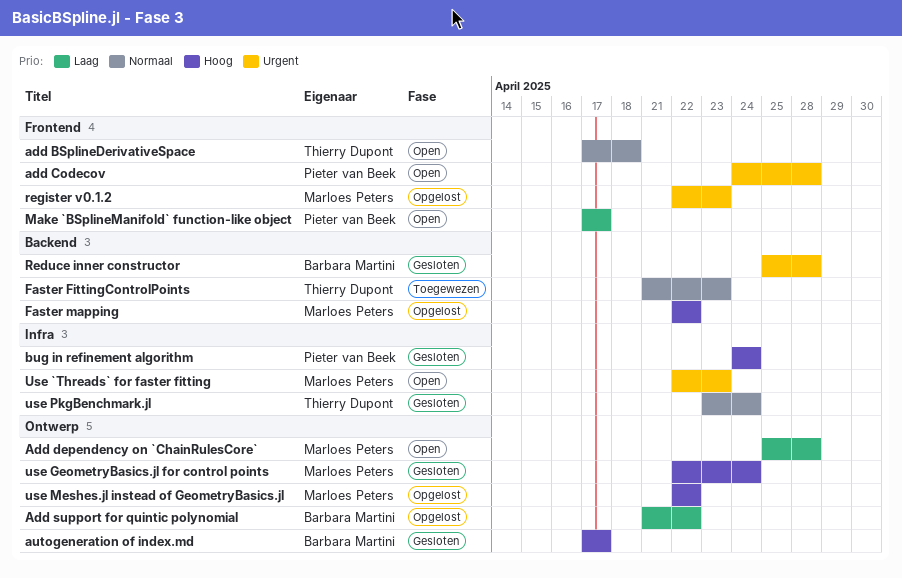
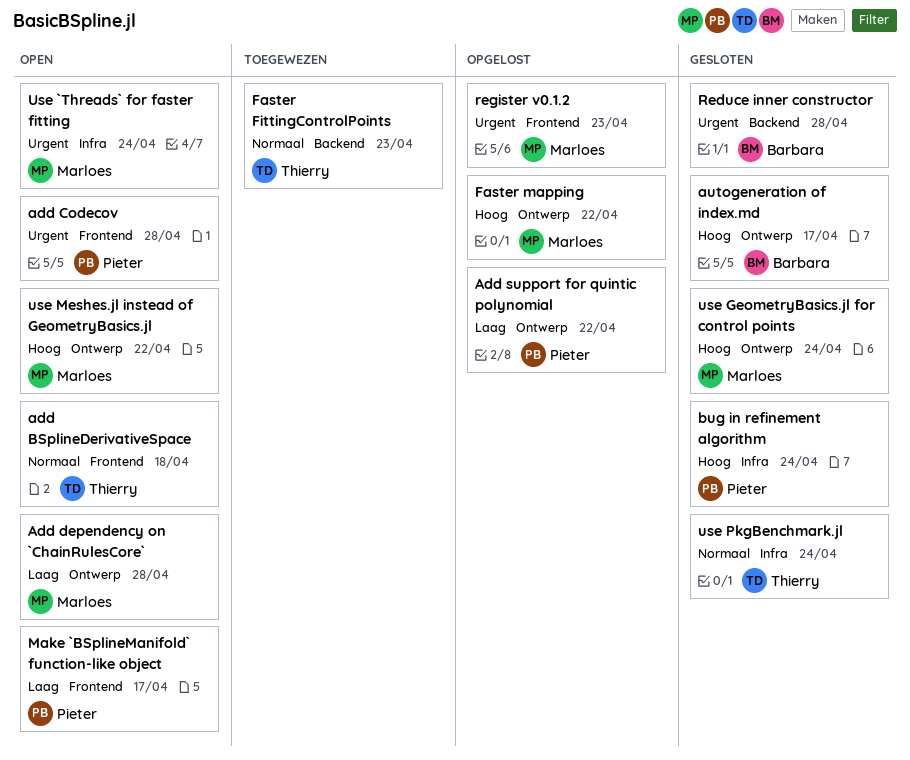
Add support for quintic polynomial, owner: Barbara Martini -> Pieter van Beek
Faster mapping, label: Backend -> Ontwerp
Use `Threads` for faster fitting, due: Apr 23 -> Apr 24
use Meshes.jl instead of GeometryBasics.jl, status: Opgelost -> Open

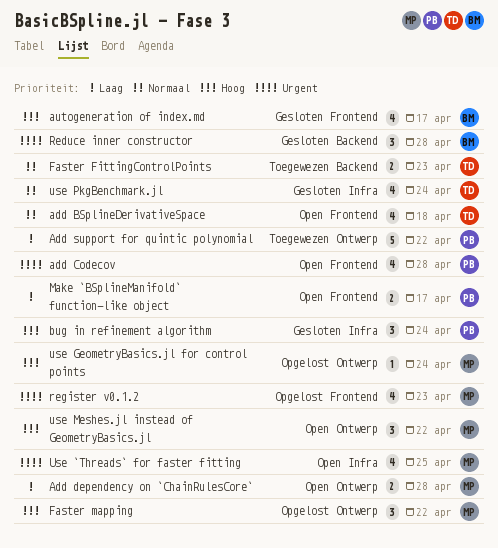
Add support for quintic polynomial, status: Opgelost -> Toegewezen
autogeneration of index.md, label: Ontwerp -> Frontend
Use `Threads` for faster fitting, due: Apr 24 -> Apr 25
use GeometryBasics.jl for control points, status: Gesloten -> Opgelost

